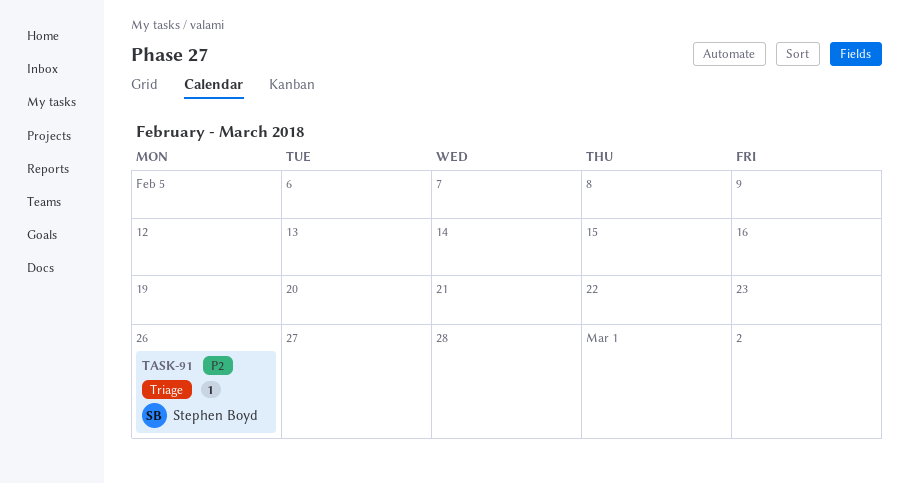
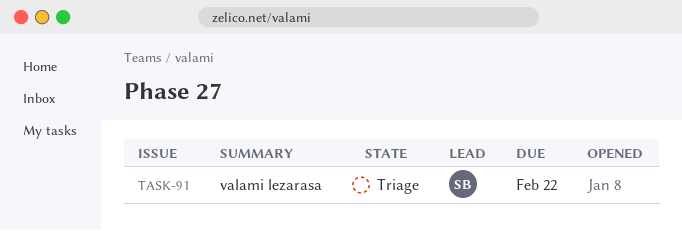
TASK-91, due: Feb 26 -> Feb 22

